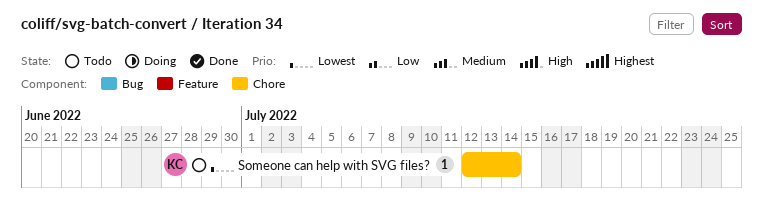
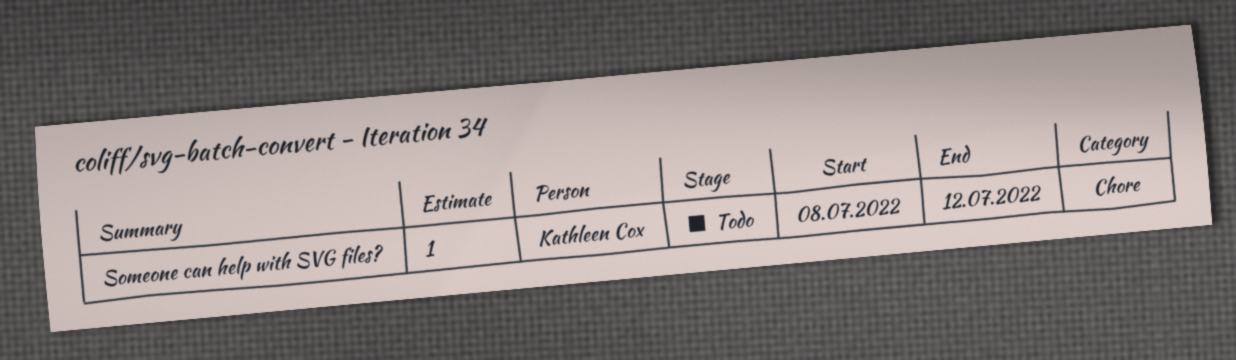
Someone can help with SVG files?, start: Jul 12 -> Jul 8
Someone can help with SVG files?, due: Jul 14 -> Jul 12

